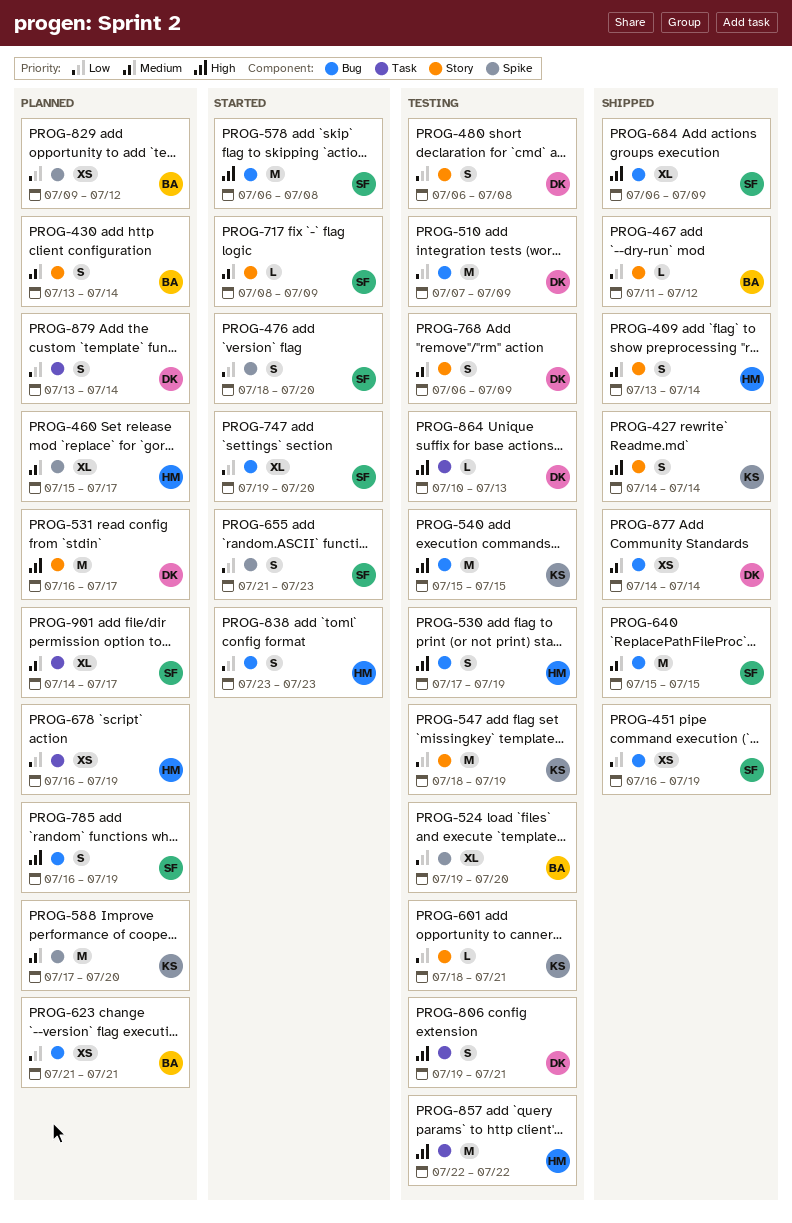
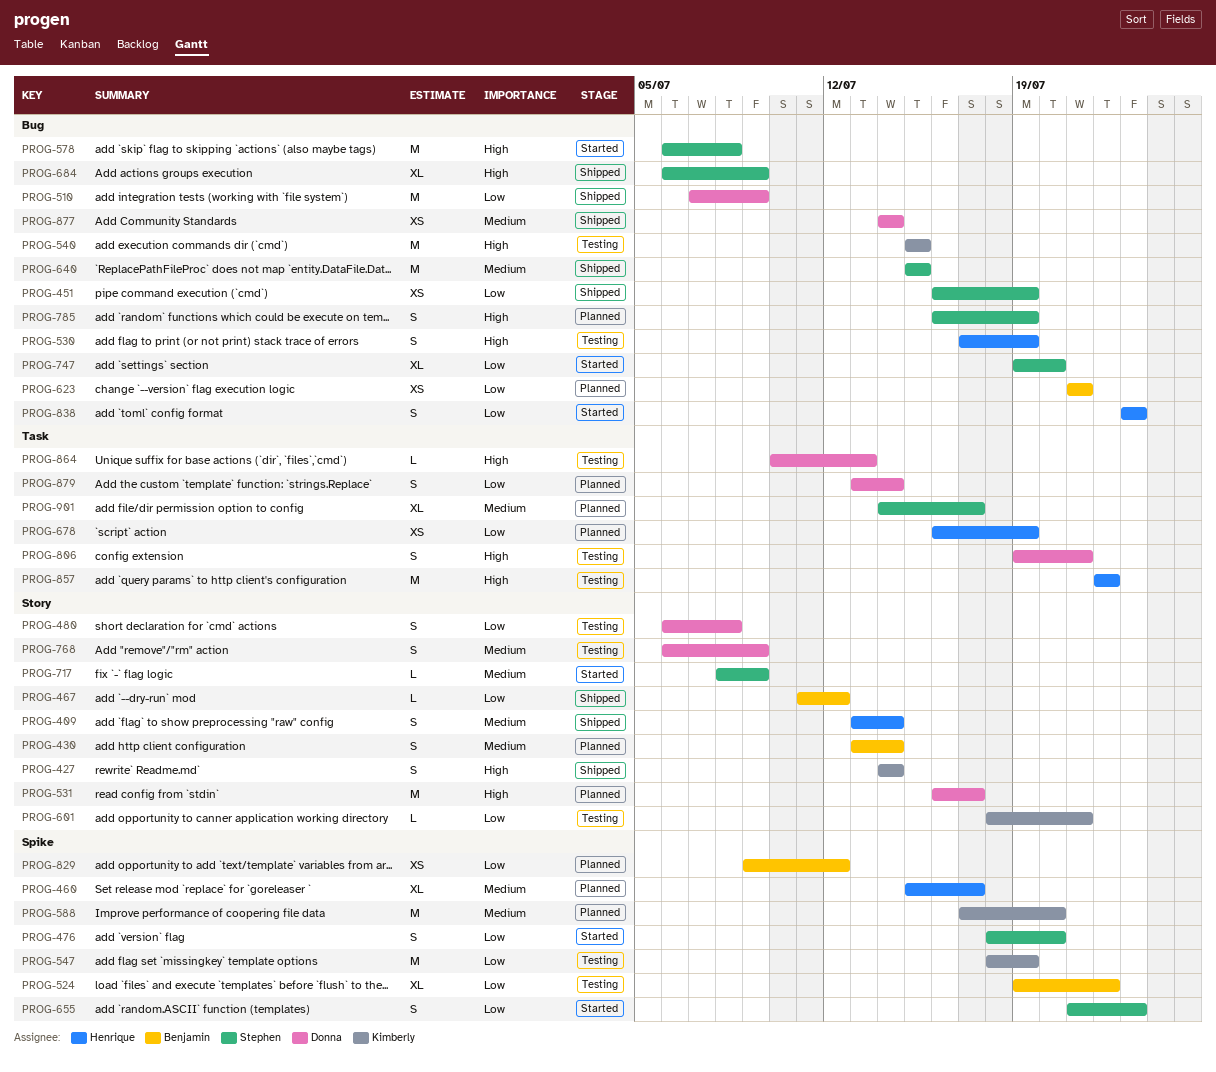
PROG-510, status: Testing -> Shipped
PROG-524, due: Jul 20 -> Jul 22
PROG-547, label: Story -> Spike

